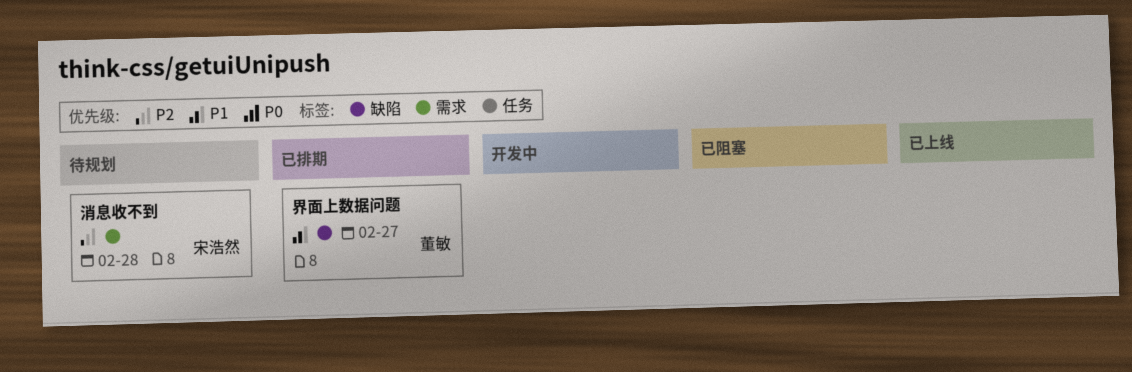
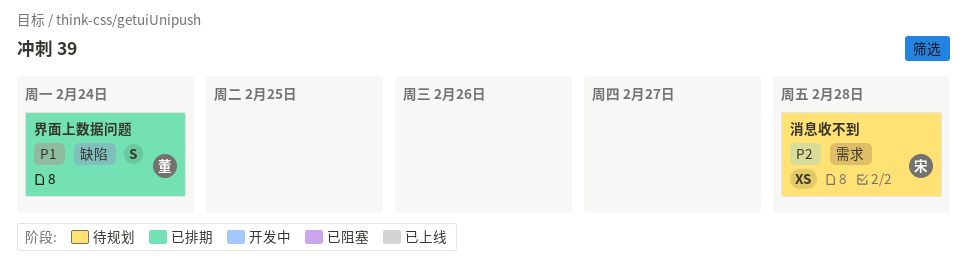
界面上数据问题, due: Feb 27 -> Feb 24

